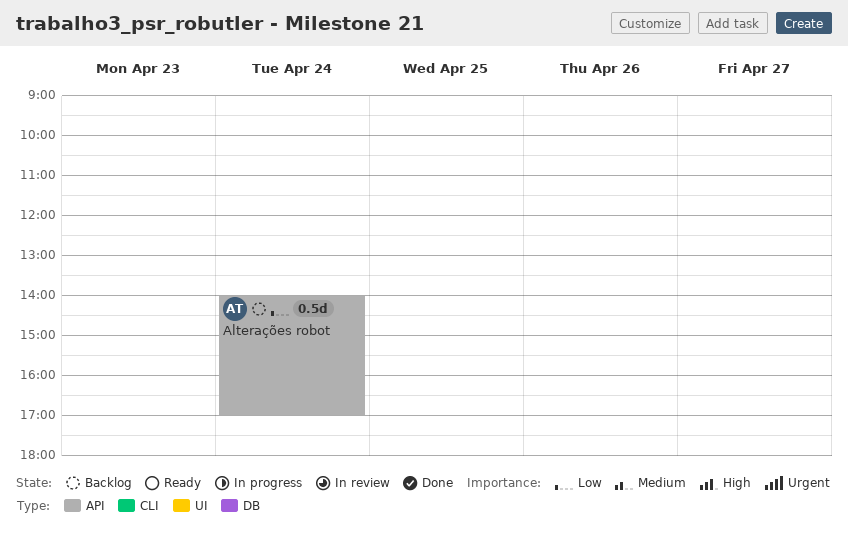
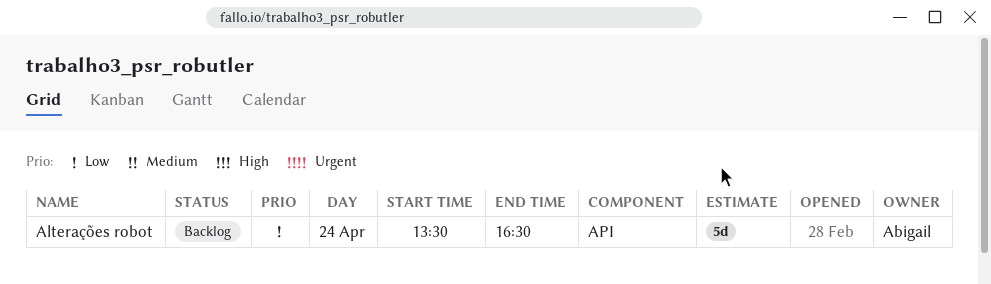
Alterações robot, estimate: 0.5d -> 5d
Alterações robot, begins: 14:00 -> 13:30
Alterações robot, ends: 17:00 -> 16:30

